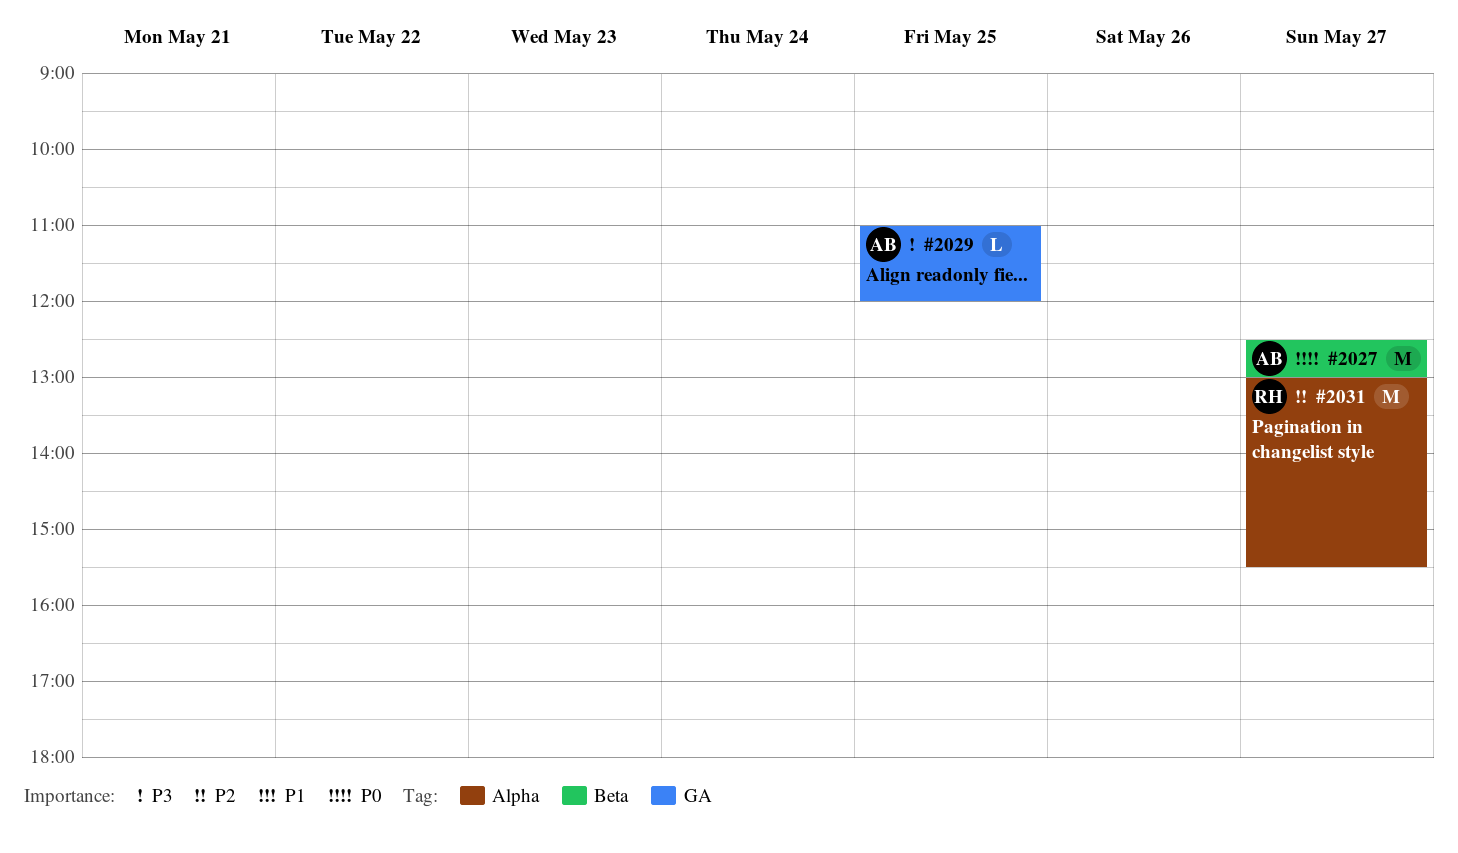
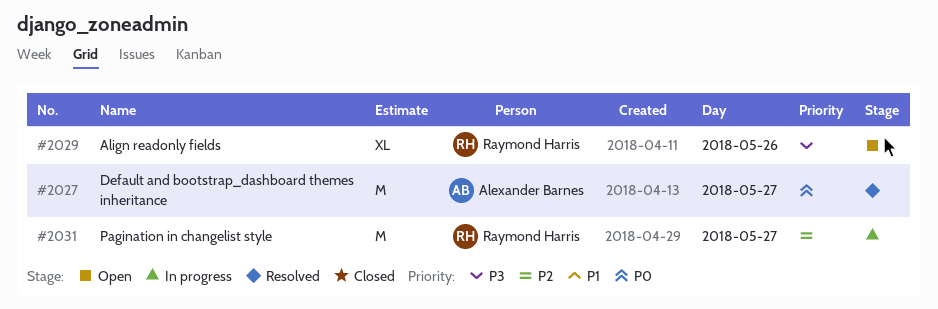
#2029, owner: Alexander Barnes -> Raymond Harris
#2029, estimate: L -> XL
#2029, day: May 25 -> May 26

